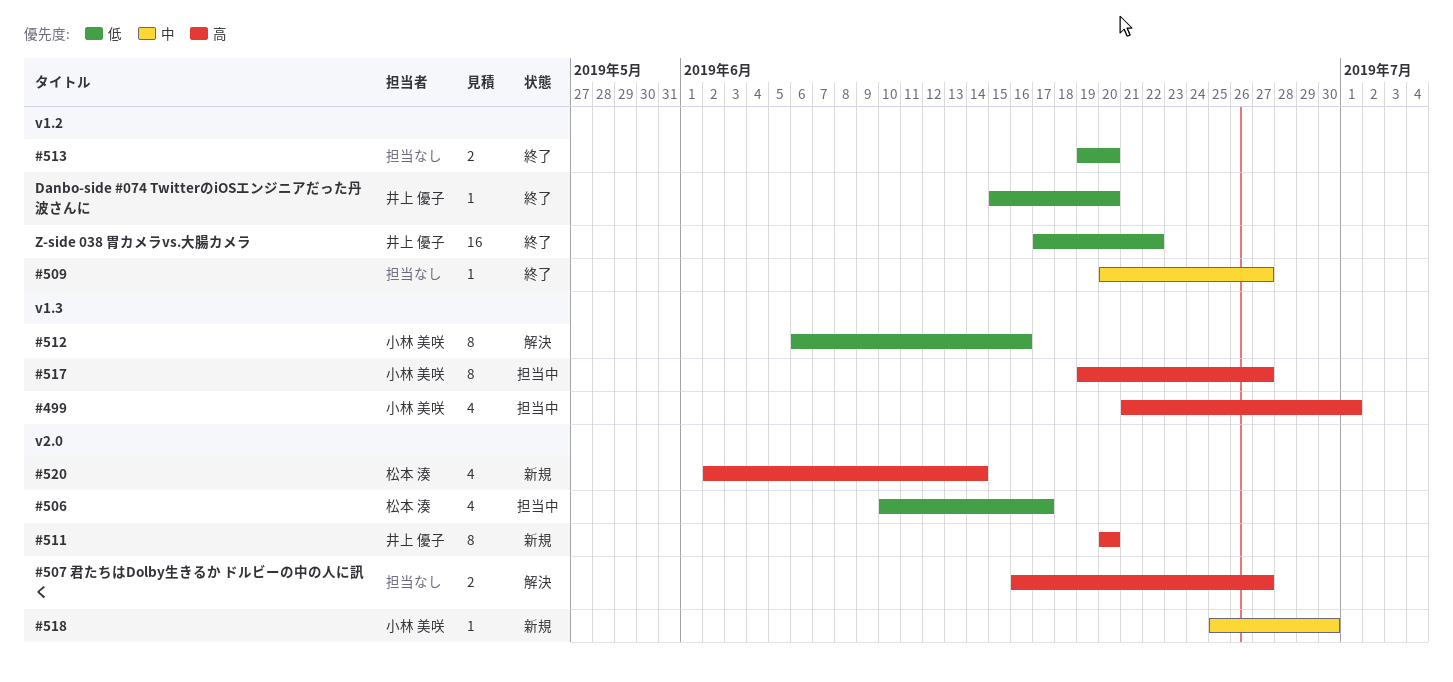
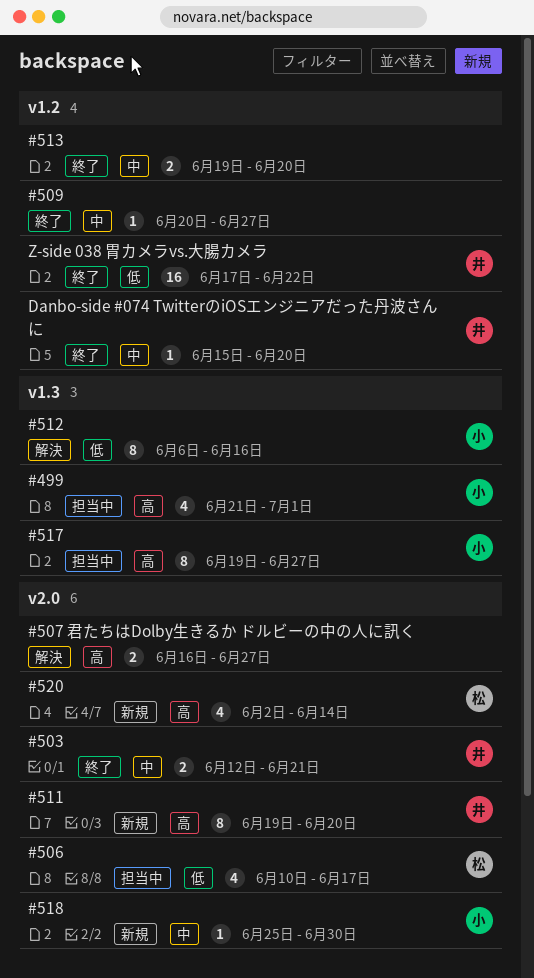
#503: none -> present
#511, start: Jun 20 -> Jun 19
#513, priority: 低 -> 中
Danbo-side #074 TwitterのiOSエンジニアだった丹波さんに, priority: 低 -> 中

